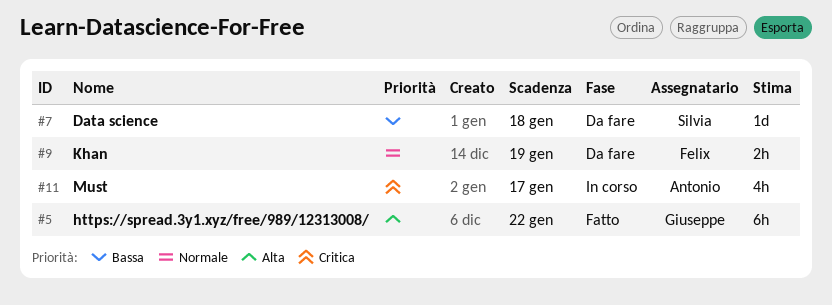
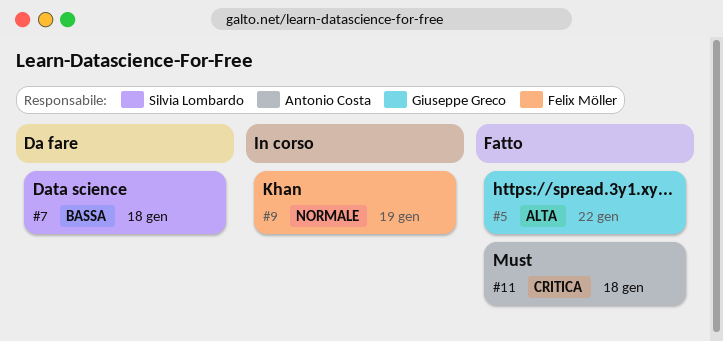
#9, status: Da fare -> In corso
#11, status: In corso -> Fatto
#11, due: Jan 17 -> Jan 18

